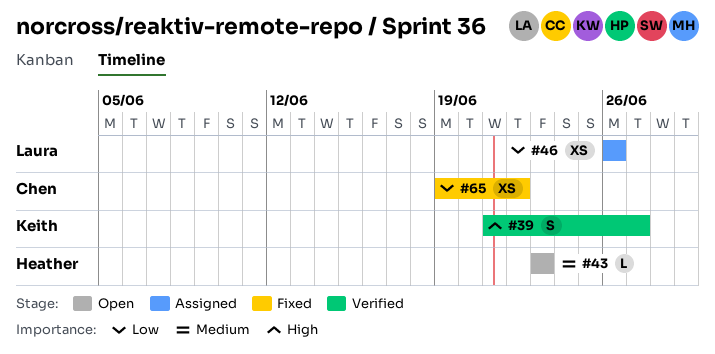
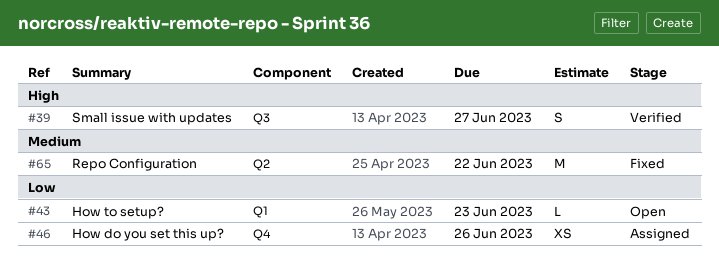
#43, priority: Medium -> Low
#65, priority: Low -> Medium
#65, estimate: XS -> M

